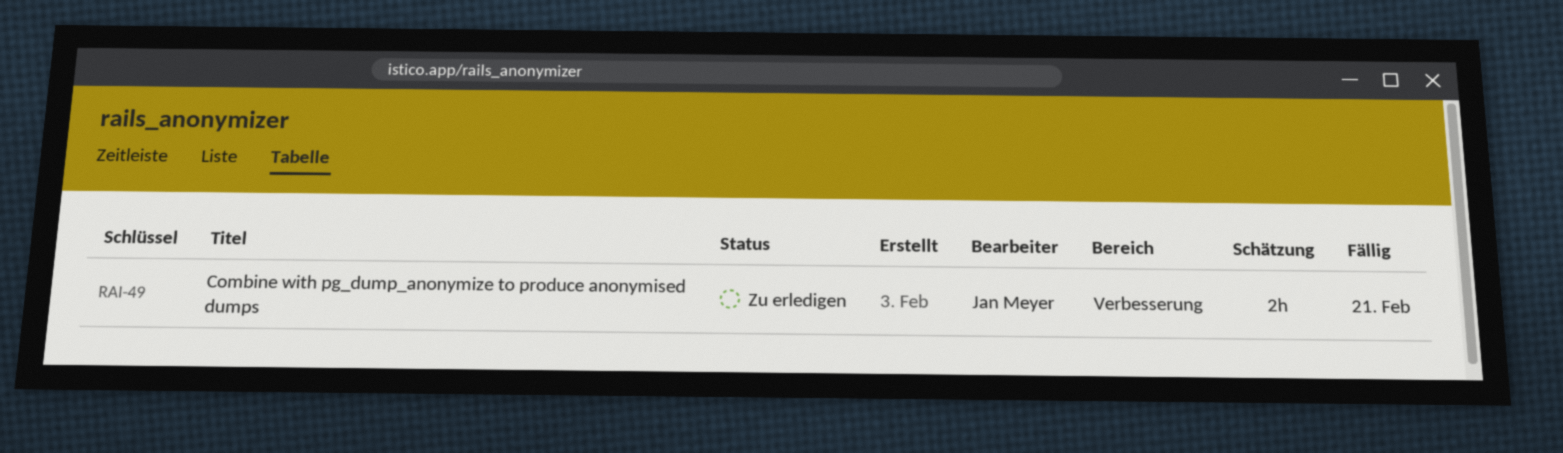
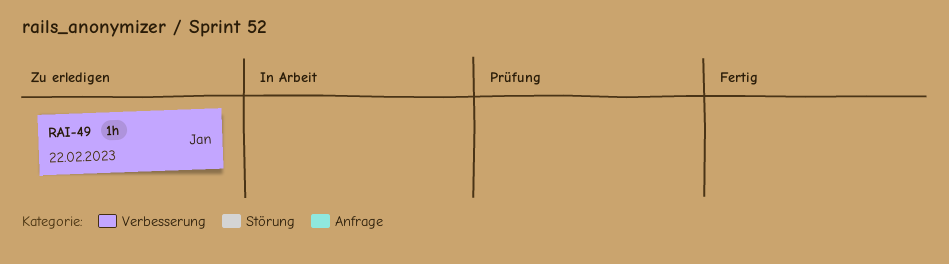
RAI-49, estimate: 2h -> 1h
RAI-49, due: Feb 21 -> Feb 22

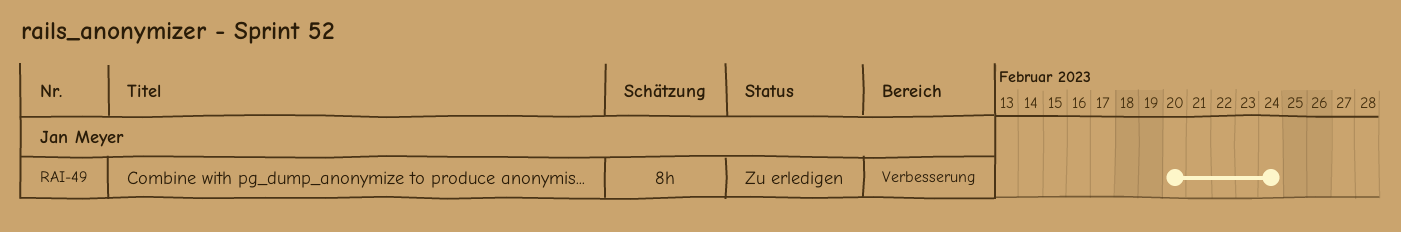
RAI-49, estimate: 1h -> 8h
RAI-49, due: Feb 22 -> Feb 24

